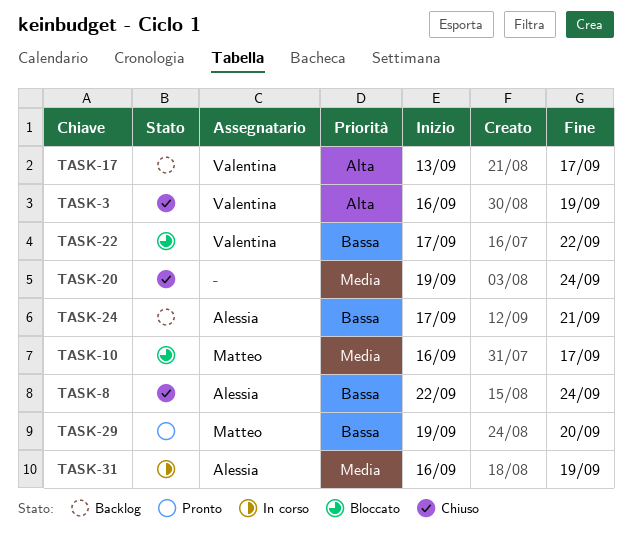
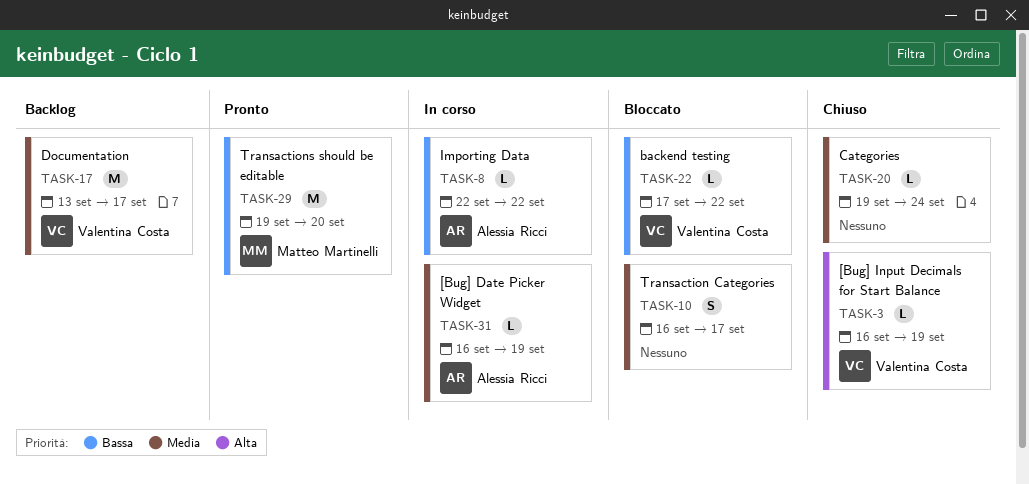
TASK-8, status: Chiuso -> In corso
TASK-8, due: Sep 24 -> Sep 22
TASK-10, owner: Matteo Martinelli -> none
TASK-17, priority: Alta -> Media
TASK-24: present -> none

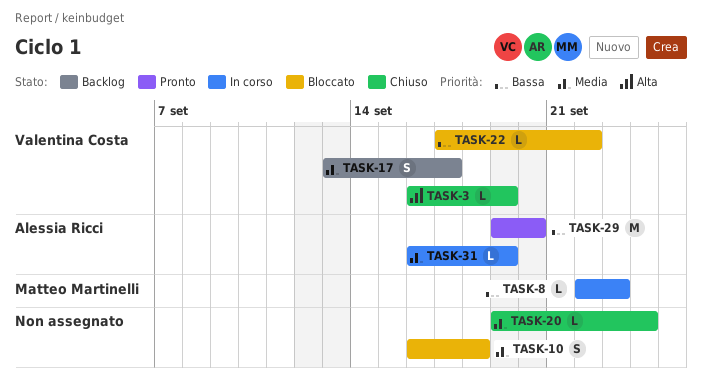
TASK-8, owner: Alessia Ricci -> Matteo Martinelli
TASK-8, due: Sep 22 -> Sep 23
TASK-10, due: Sep 17 -> Sep 18
TASK-17, estimate: M -> S
TASK-29, owner: Matteo Martinelli -> Alessia Ricci

